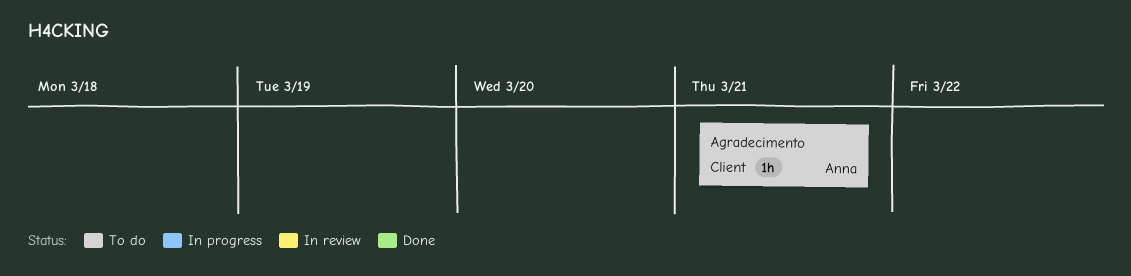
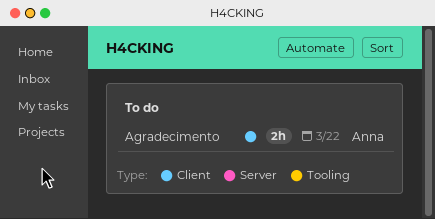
Agradecimento, estimate: 1h -> 2h
Agradecimento, due: Mar 21 -> Mar 22

